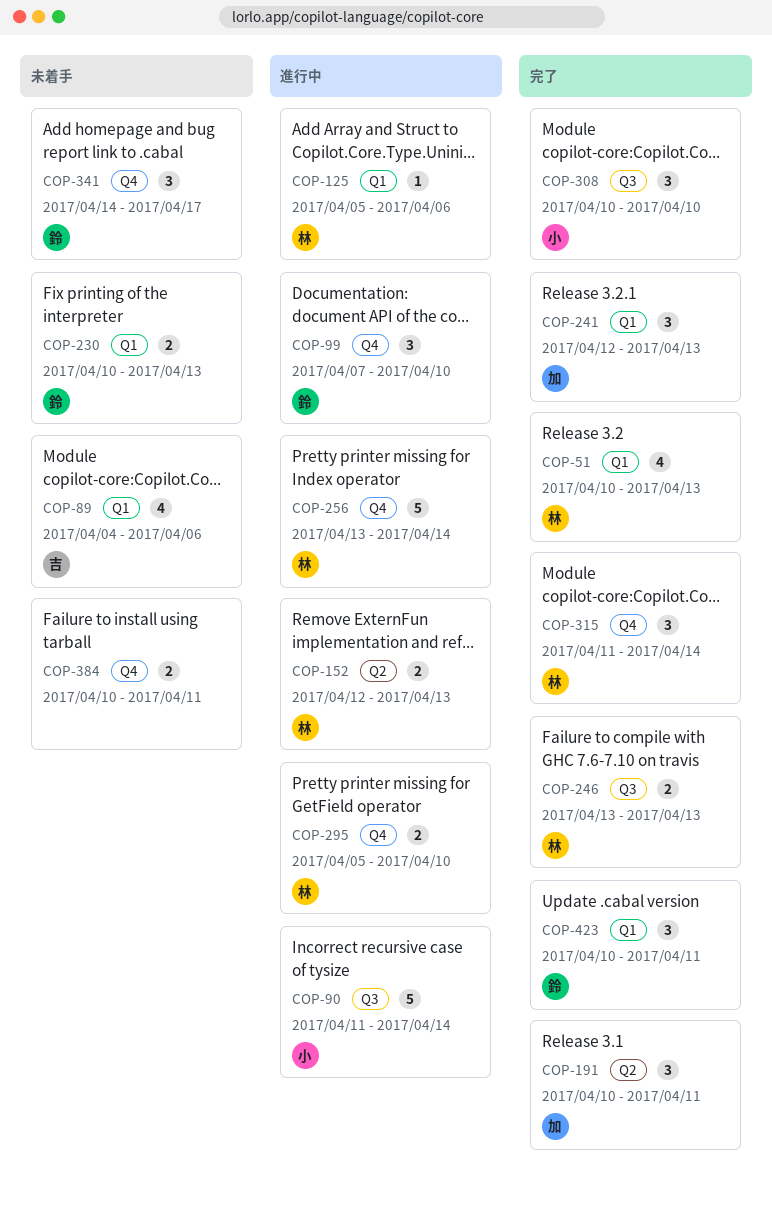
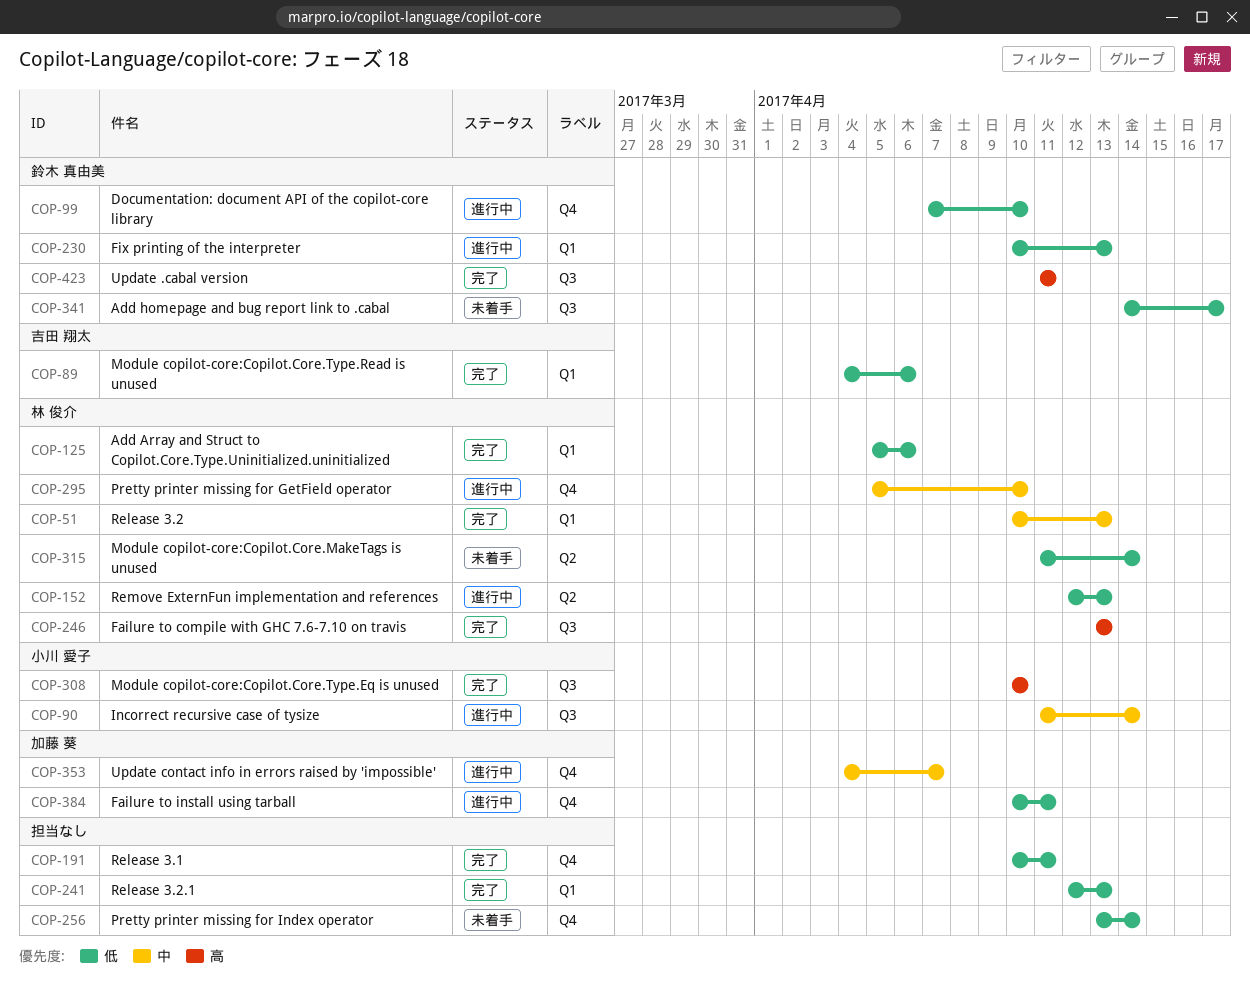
COP-89, status: 未着手 -> 完了
COP-125, status: 進行中 -> 完了
COP-191, owner: 加藤 葵 -> none
COP-191, label: Q2 -> Q4
COP-230, status: 未着手 -> 進行中
COP-241, owner: 加藤 葵 -> none
COP-256, status: 進行中 -> 未着手
COP-256, owner: 林 俊介 -> none
COP-315, status: 完了 -> 未着手
COP-315, label: Q4 -> Q2
COP-341, label: Q4 -> Q3
COP-353: none -> present
COP-384, status: 未着手 -> 進行中
COP-384, owner: none -> 加藤 葵
COP-423, label: Q1 -> Q3
COP-423, start: Apr 10 -> Apr 11

